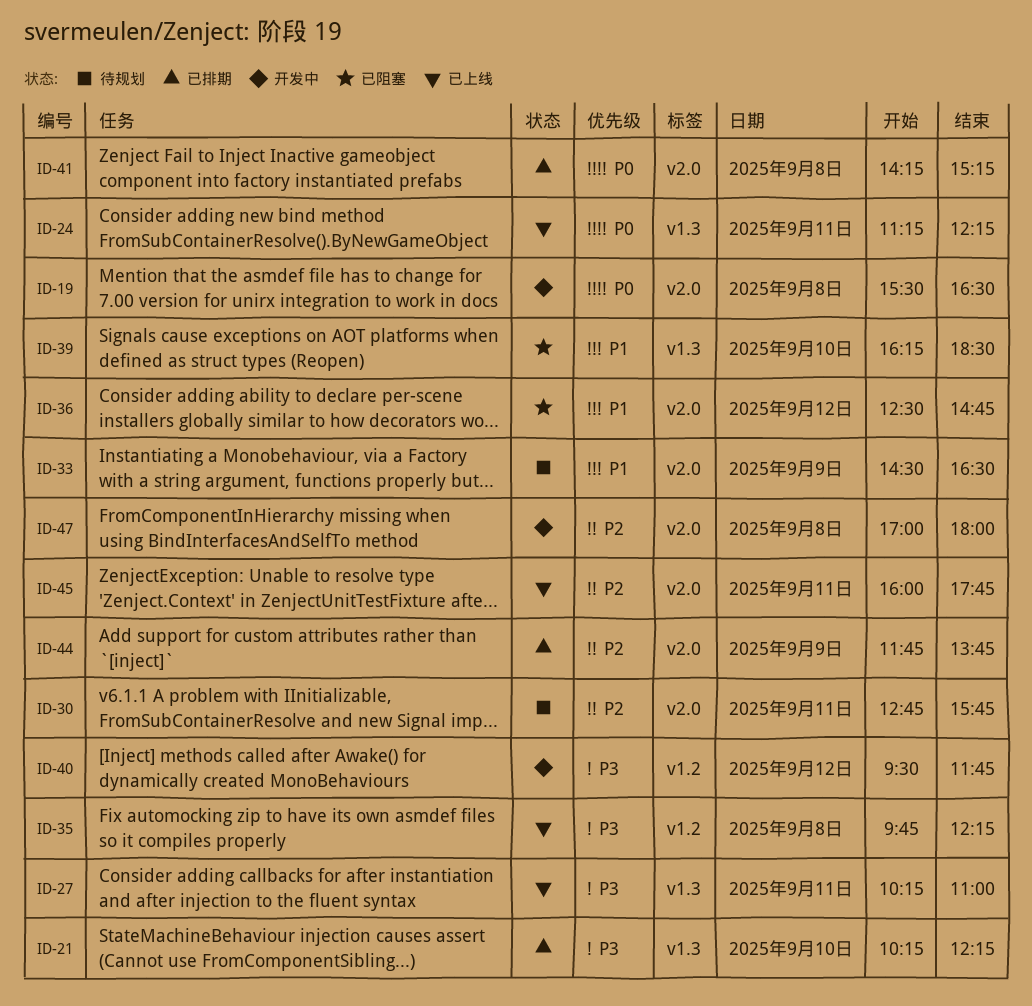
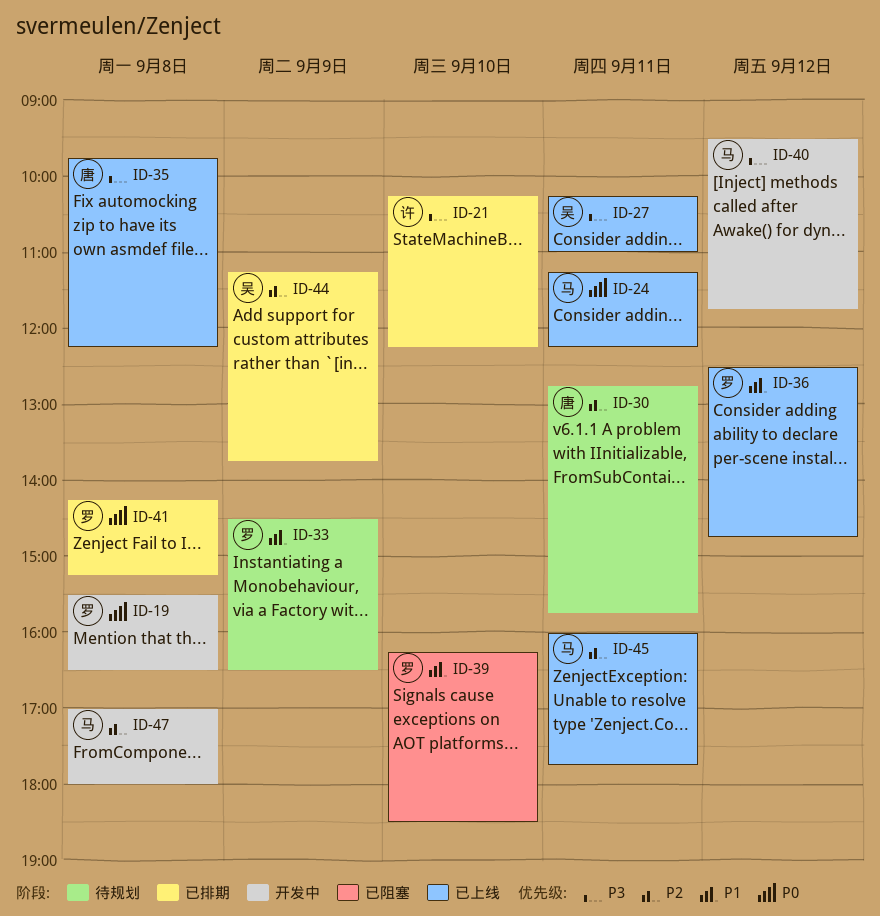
ID-36, status: 已阻塞 -> 已上线
ID-44, begins: 11:45 -> 11:15

